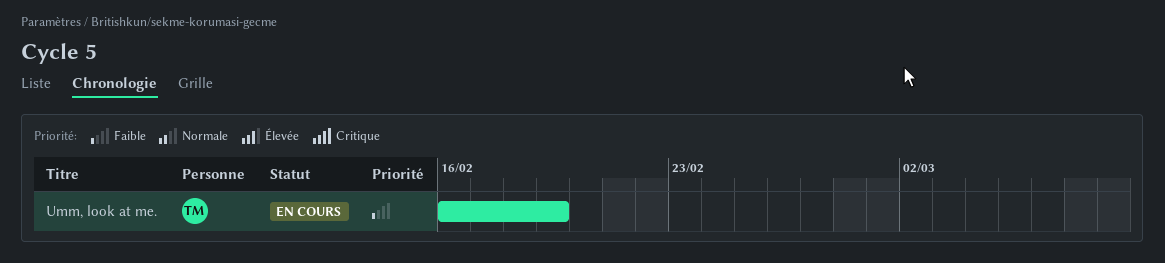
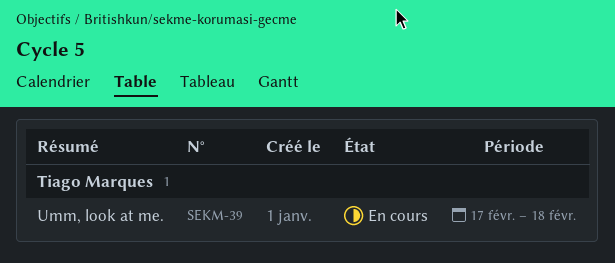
Umm, look at me., start: Feb 16 -> Feb 17
Umm, look at me., due: Feb 19 -> Feb 18

